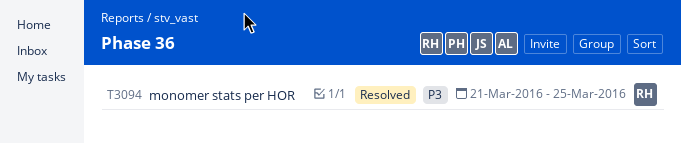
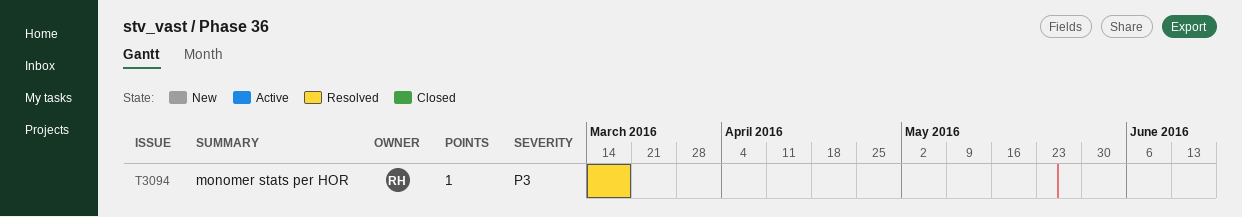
T3094, start: Mar 21 -> Mar 14
T3094, due: Mar 25 -> Mar 18

